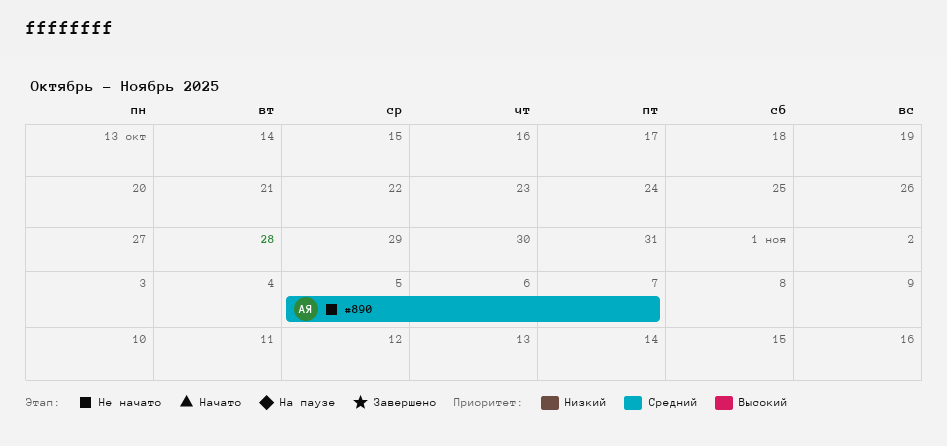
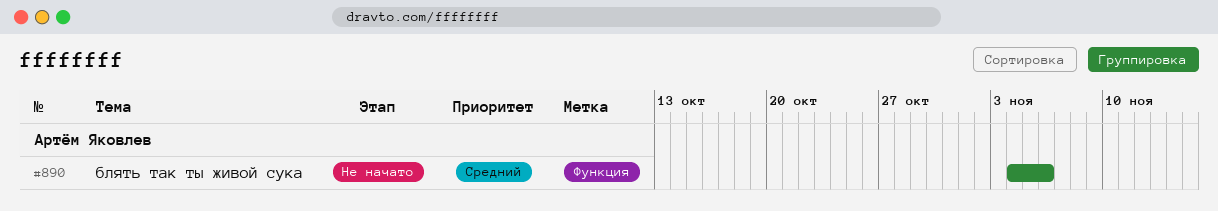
#890, start: Nov 5 -> Nov 4
#890, due: Nov 7 -> Nov 6

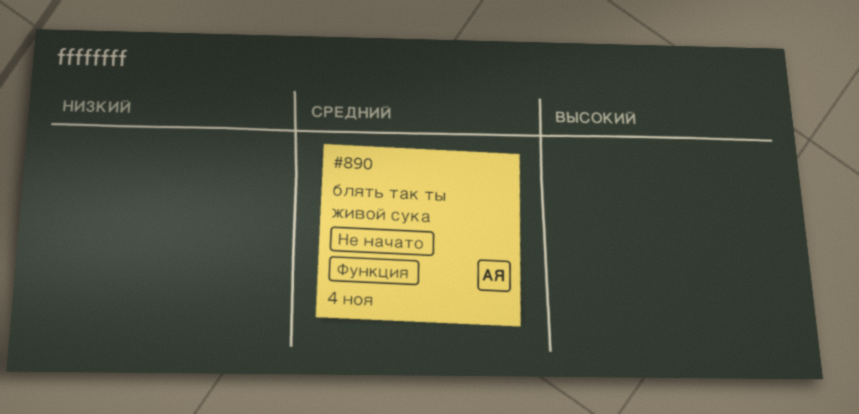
#890, due: Nov 6 -> Nov 4

